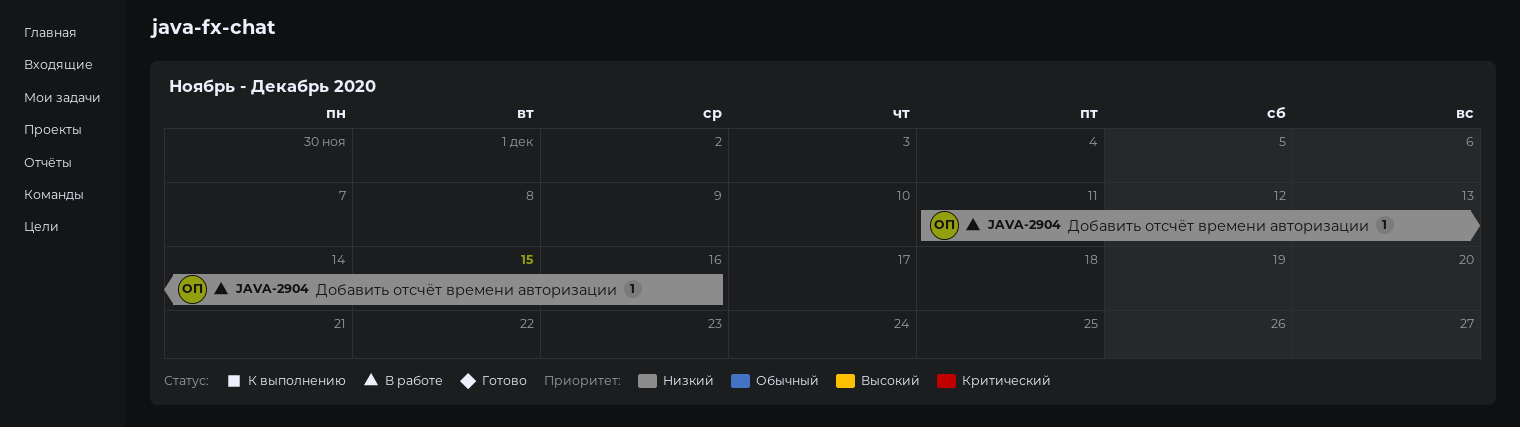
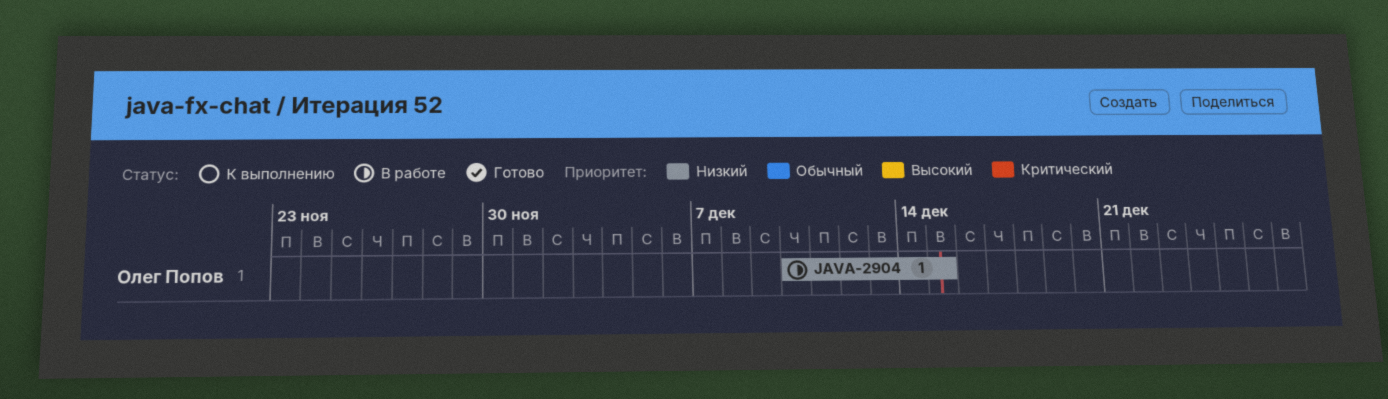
JAVA-2904, start: Dec 11 -> Dec 10
JAVA-2904, due: Dec 16 -> Dec 15

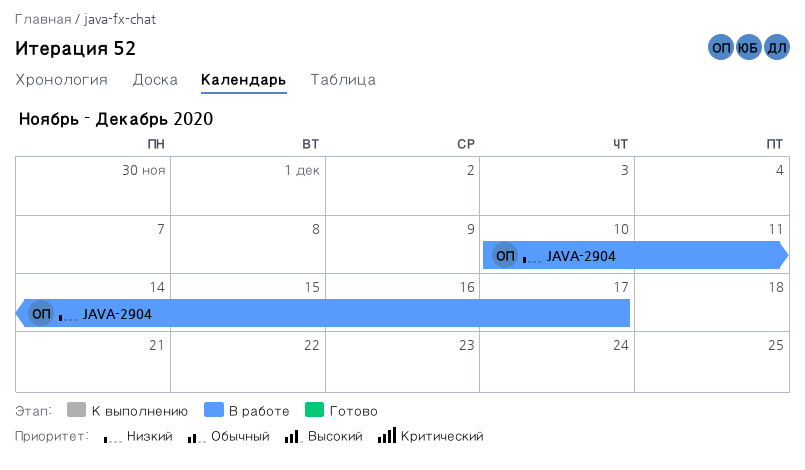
JAVA-2904, due: Dec 15 -> Dec 17

